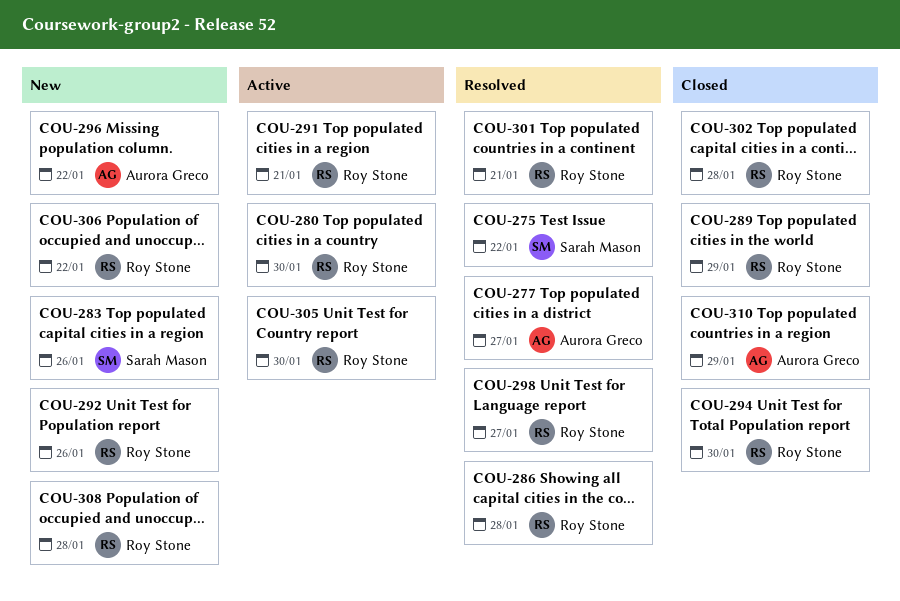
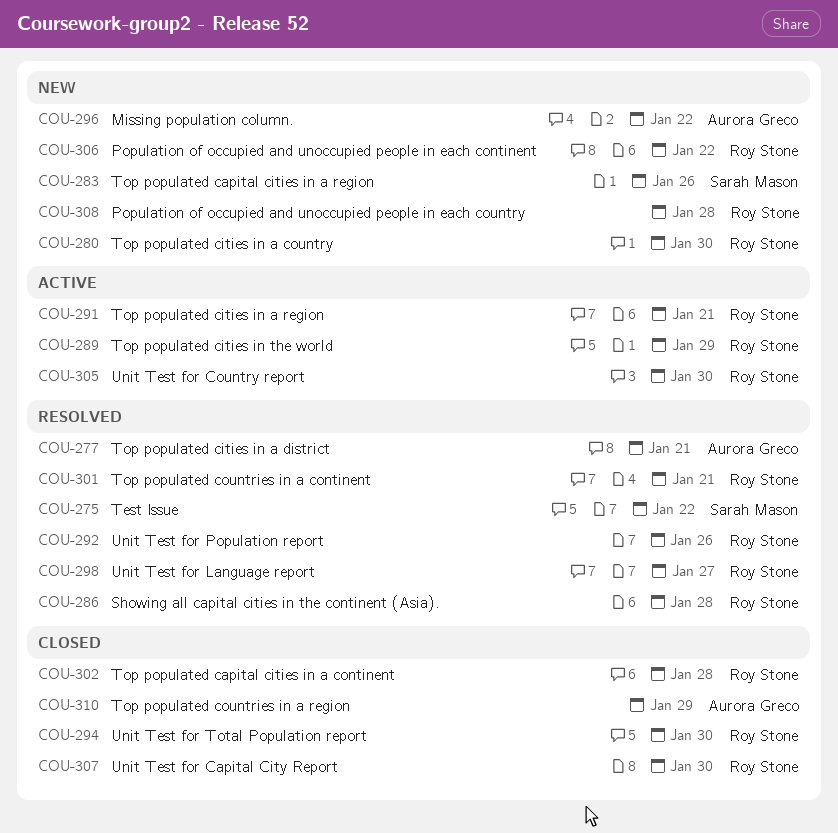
COU-277, due: Jan 27 -> Jan 21
COU-280, status: Active -> New
COU-289, status: Closed -> Active
COU-292, status: New -> Resolved
COU-307: none -> present

